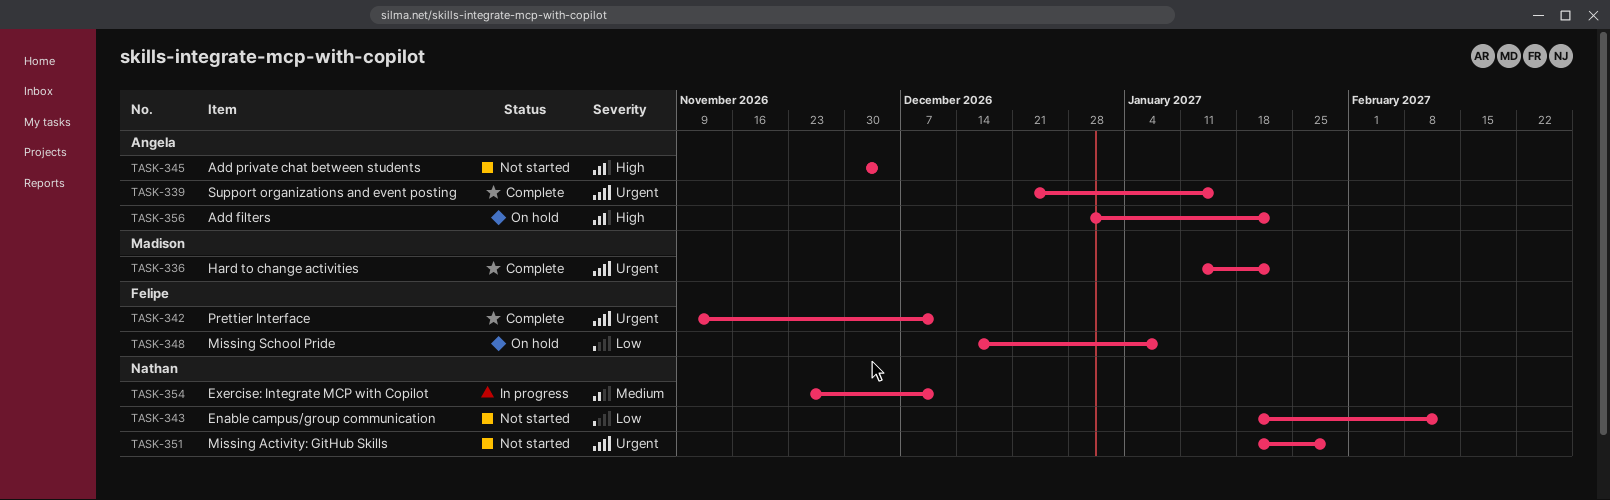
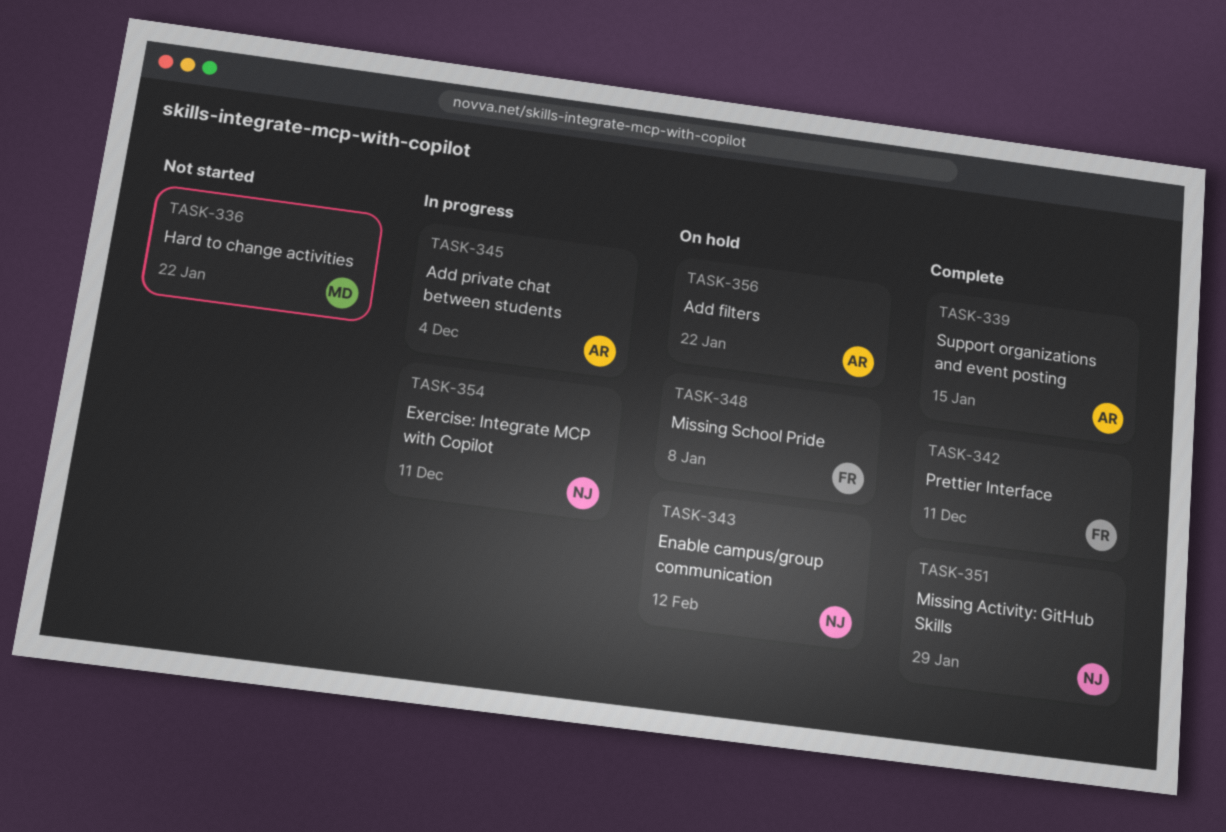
TASK-336, status: Complete -> Not started
TASK-343, status: Not started -> On hold
TASK-345, status: Not started -> In progress
TASK-351, status: Not started -> Complete

